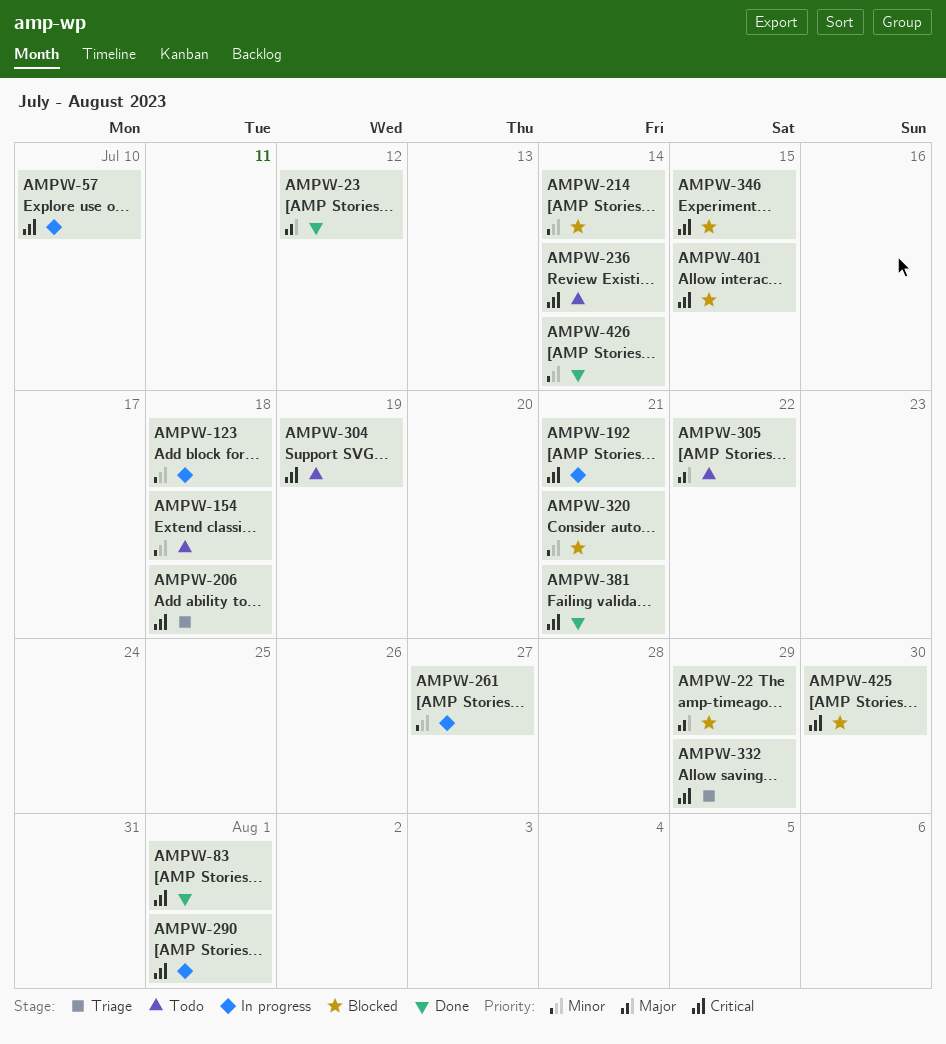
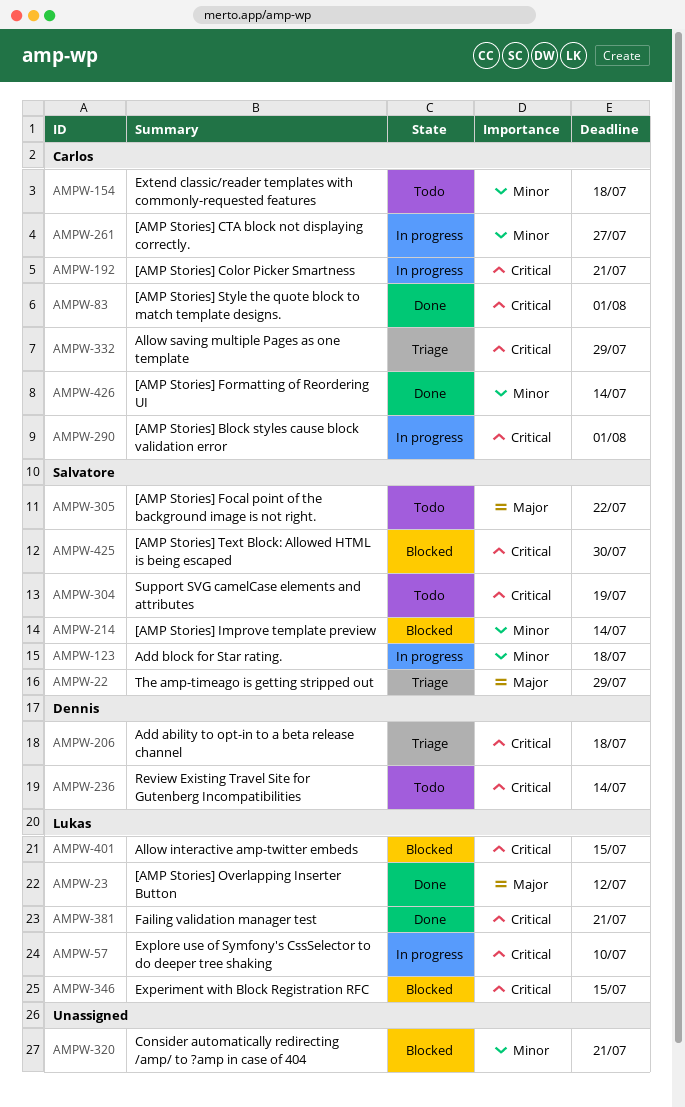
AMPW-22, status: Blocked -> Triage

